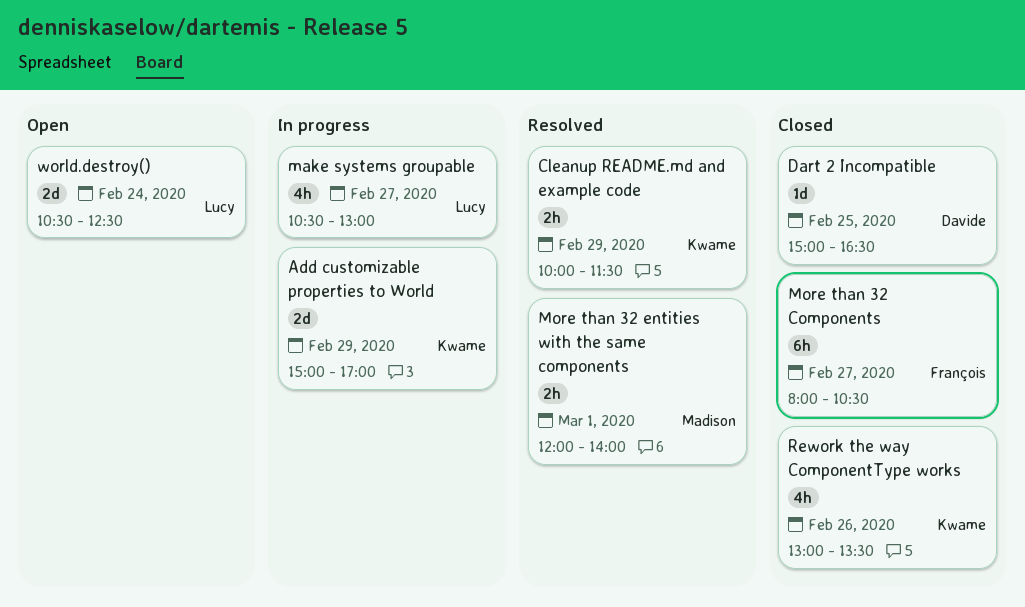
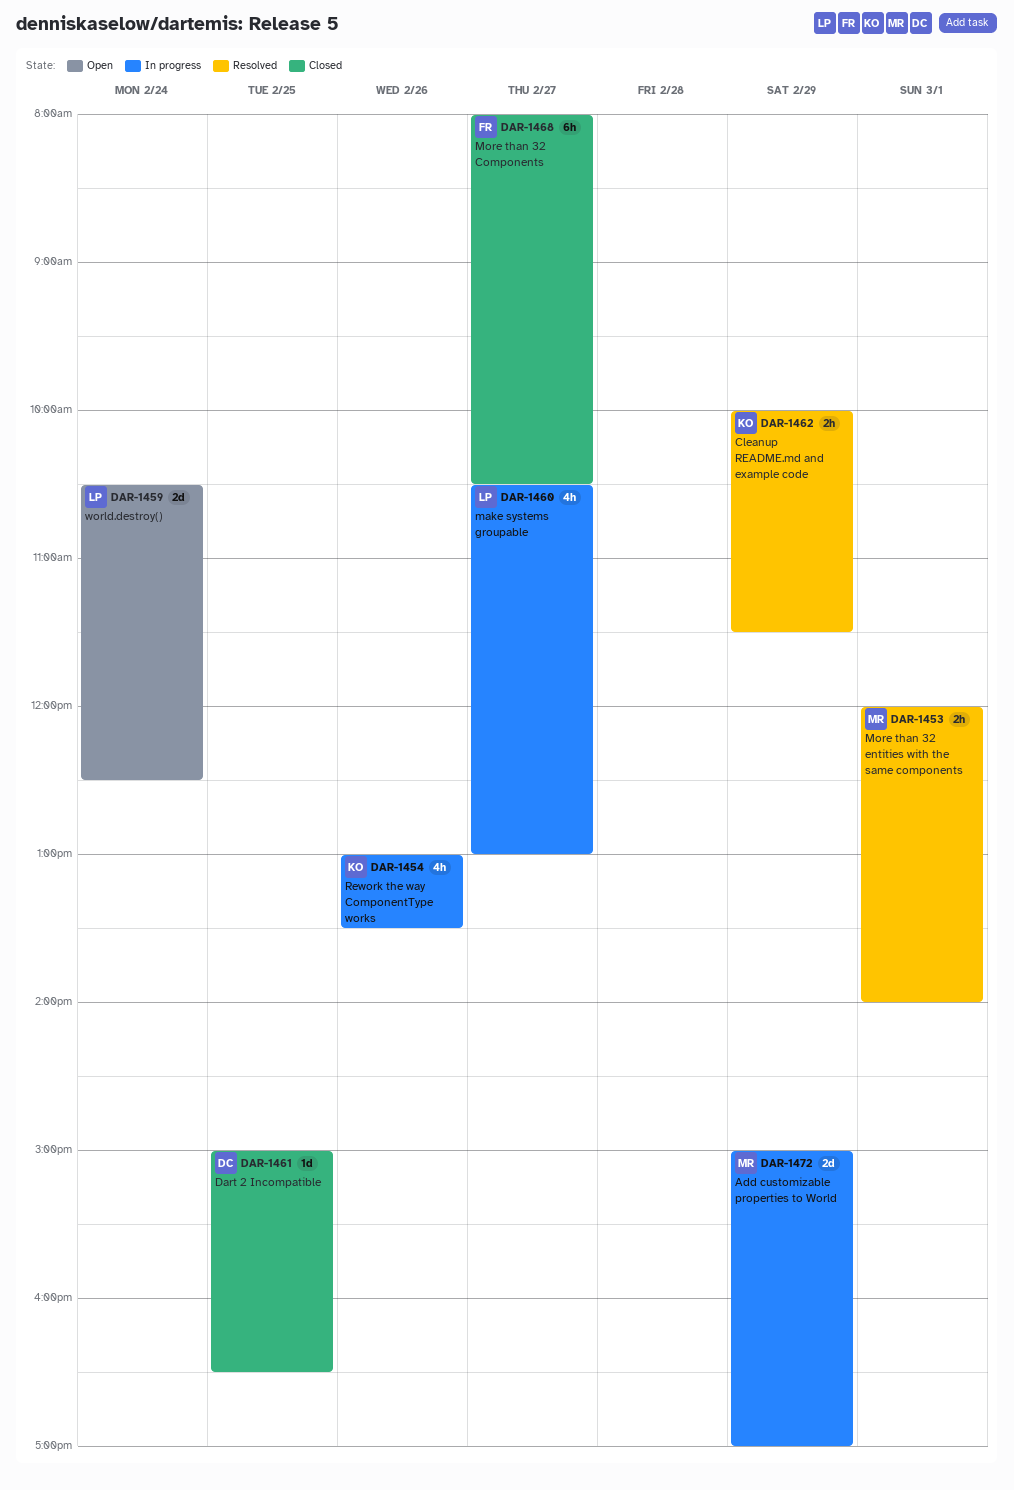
Add customizable properties to World, owner: Kwame -> Madison
Rework the way ComponentType works, status: Closed -> In progress

